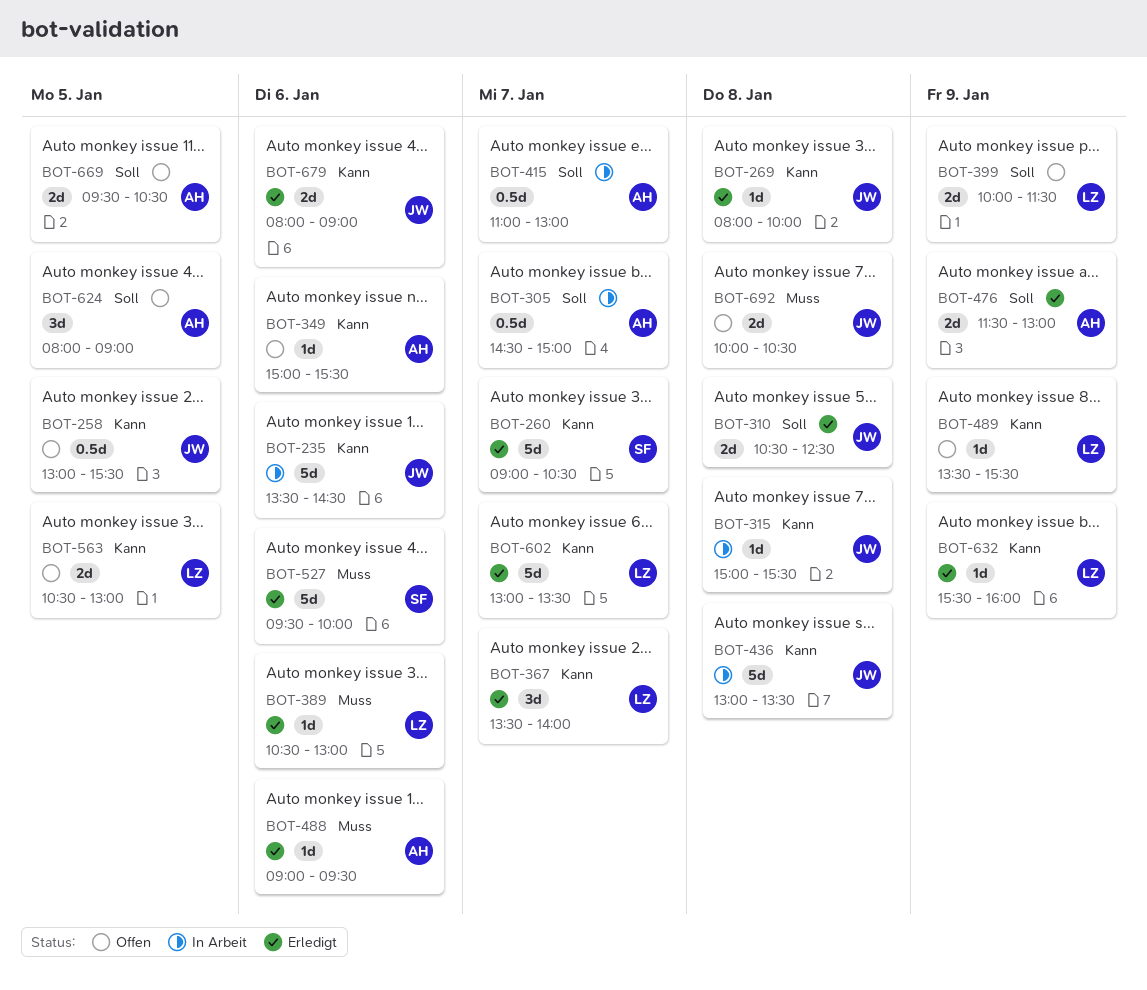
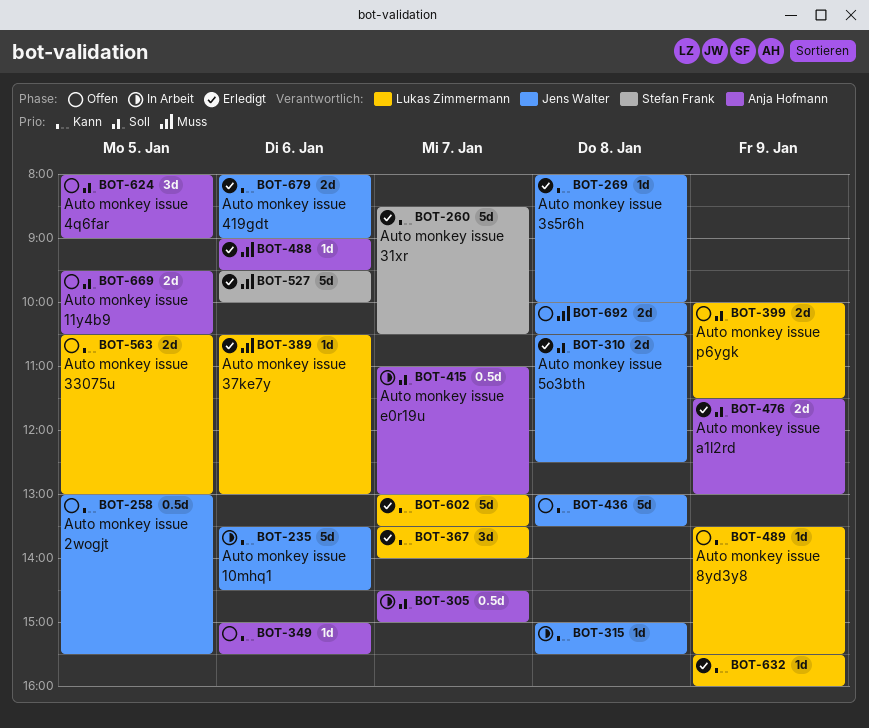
BOT-260, begins: 09:00 -> 08:30
BOT-436, status: In Arbeit -> Offen

